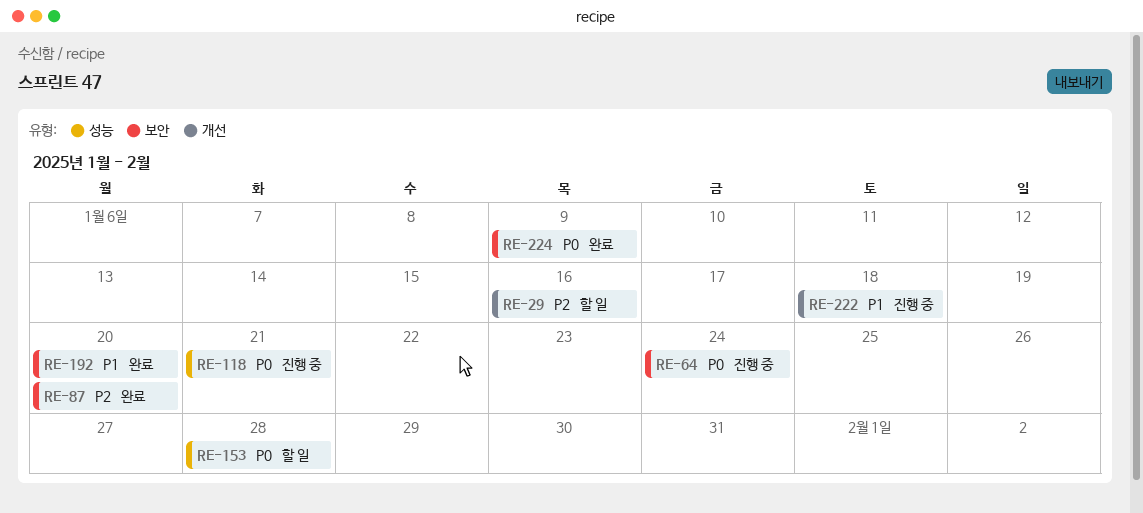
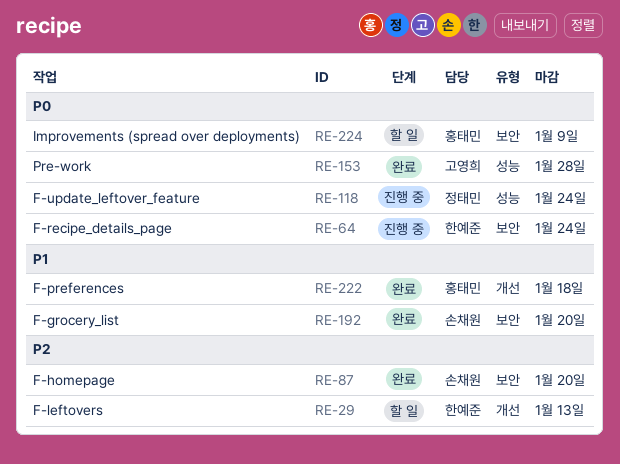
RE-29, due: Jan 16 -> Jan 13
RE-118, due: Jan 21 -> Jan 24
RE-153, status: 할 일 -> 완료
RE-222, status: 진행 중 -> 완료
RE-224, status: 완료 -> 할 일

